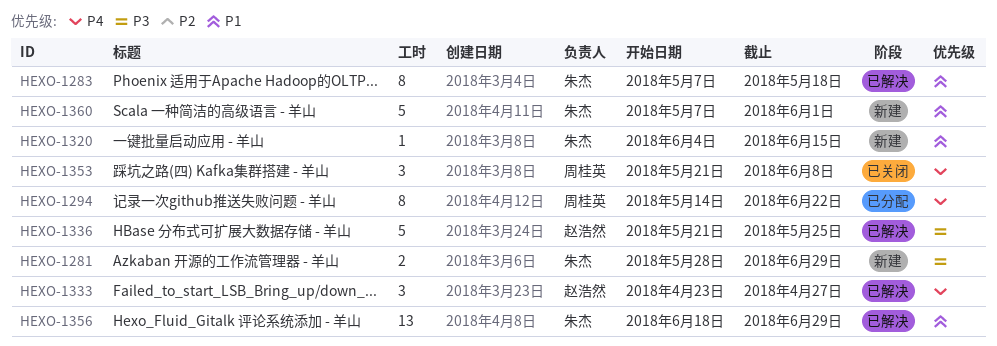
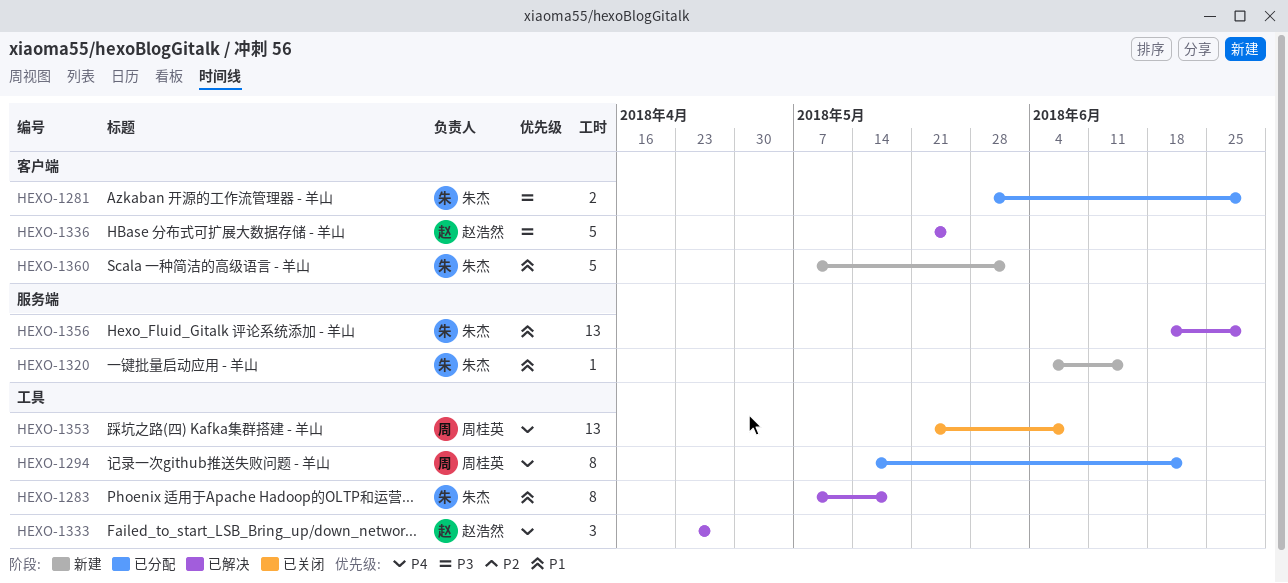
HEXO-1281, status: 新建 -> 已分配
HEXO-1353, estimate: 3 -> 13

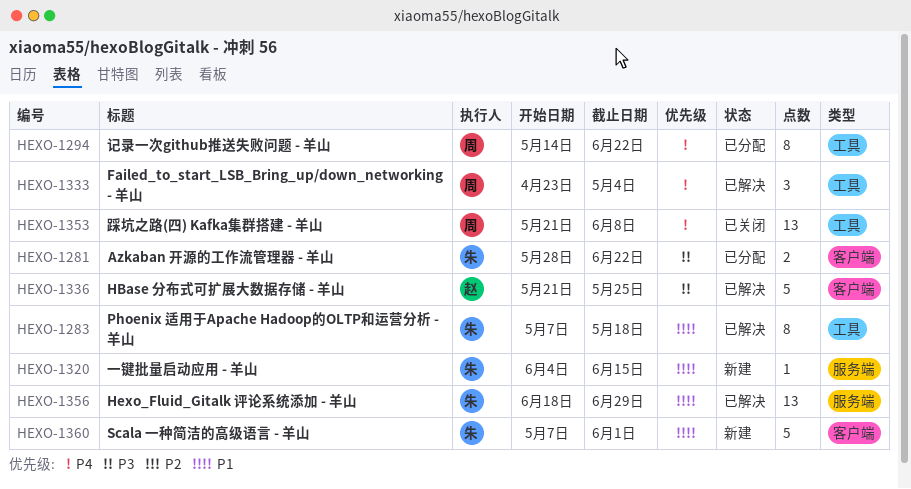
HEXO-1281, due: Jun 29 -> Jun 22
HEXO-1333, owner: 赵浩然 -> 周桂英
HEXO-1333, due: Apr 27 -> May 4

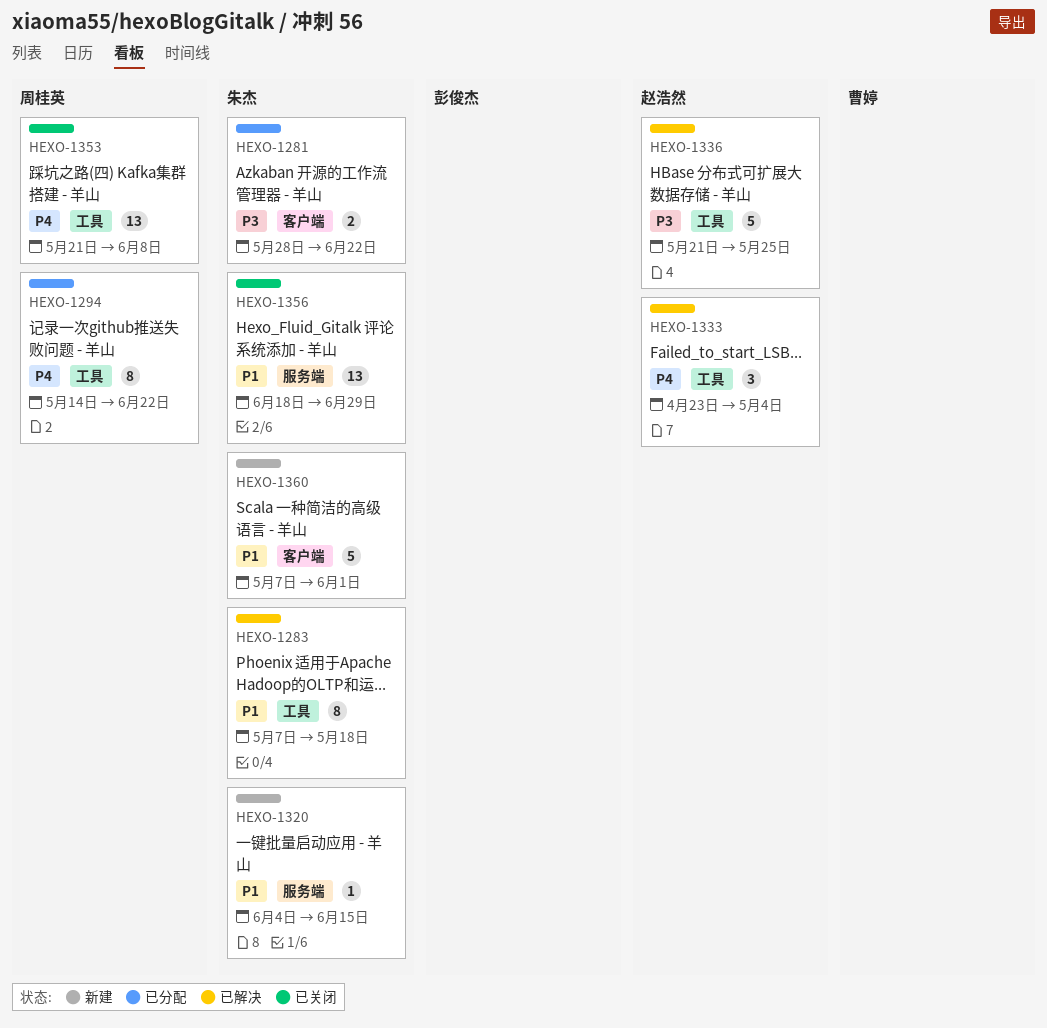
HEXO-1333, owner: 周桂英 -> 赵浩然
HEXO-1336, label: 客户端 -> 工具
HEXO-1356, status: 已解决 -> 已关闭

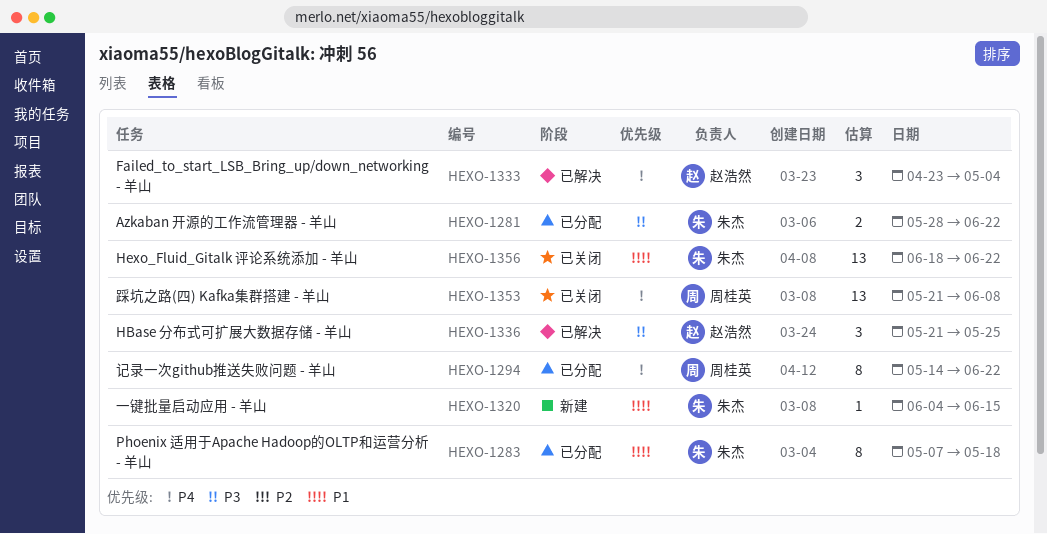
HEXO-1283, status: 已解决 -> 已分配
HEXO-1336, estimate: 5 -> 3
HEXO-1356, due: Jun 29 -> Jun 22
HEXO-1360: present -> none

